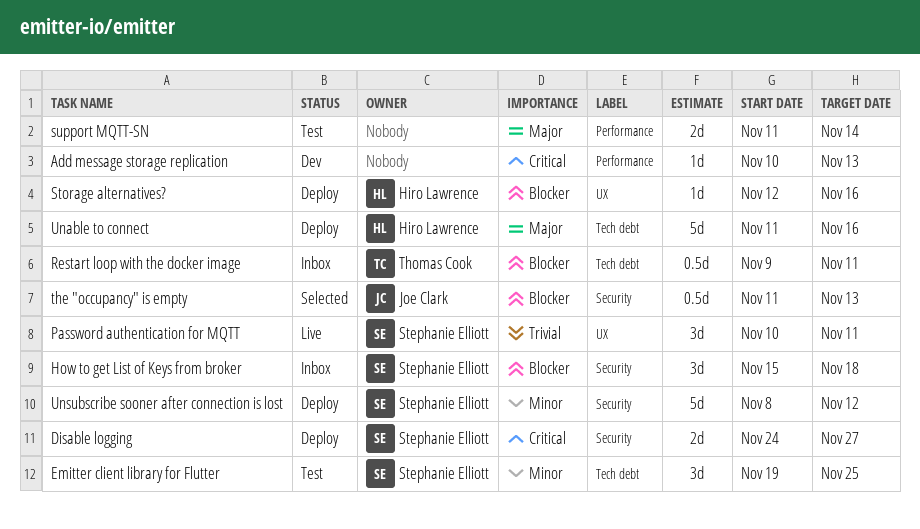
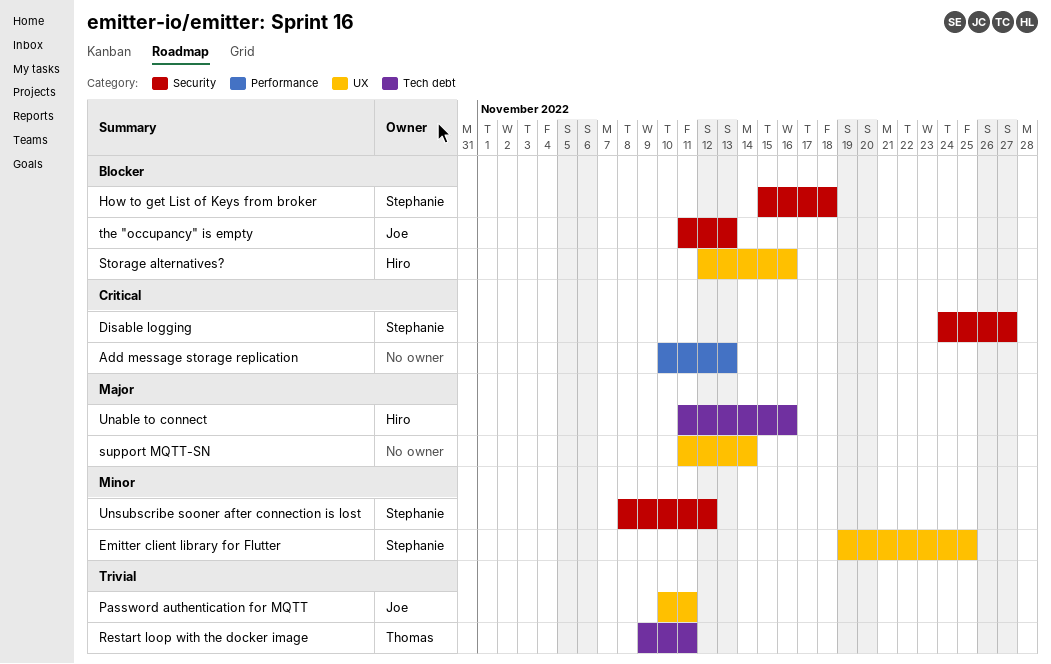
Emitter client library for Flutter, label: Tech debt -> UX
Password authentication for MQTT, owner: Stephanie Elliott -> Joe Clark
Restart loop with the docker image, priority: Blocker -> Trivial
support MQTT-SN, label: Performance -> UX

